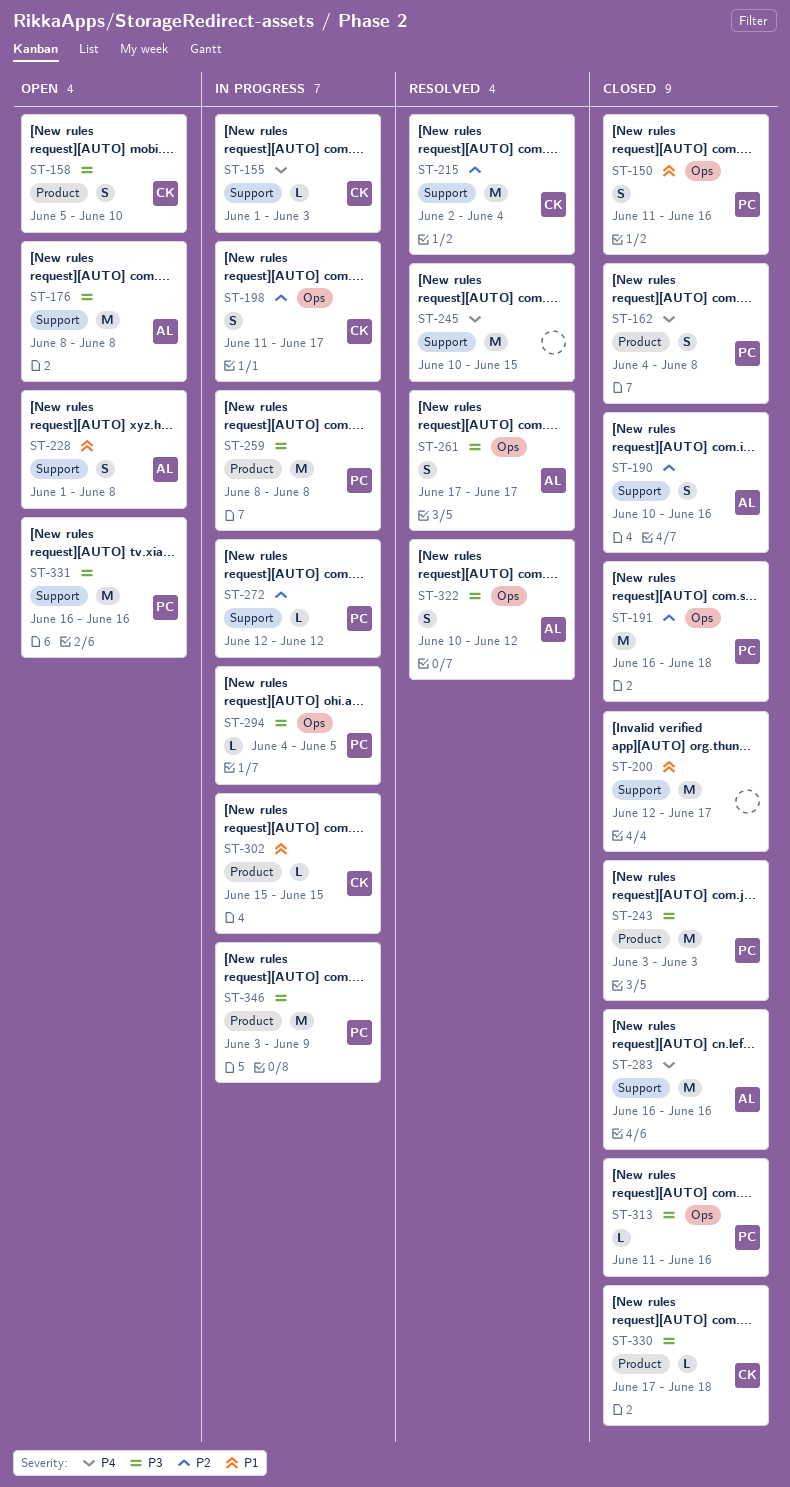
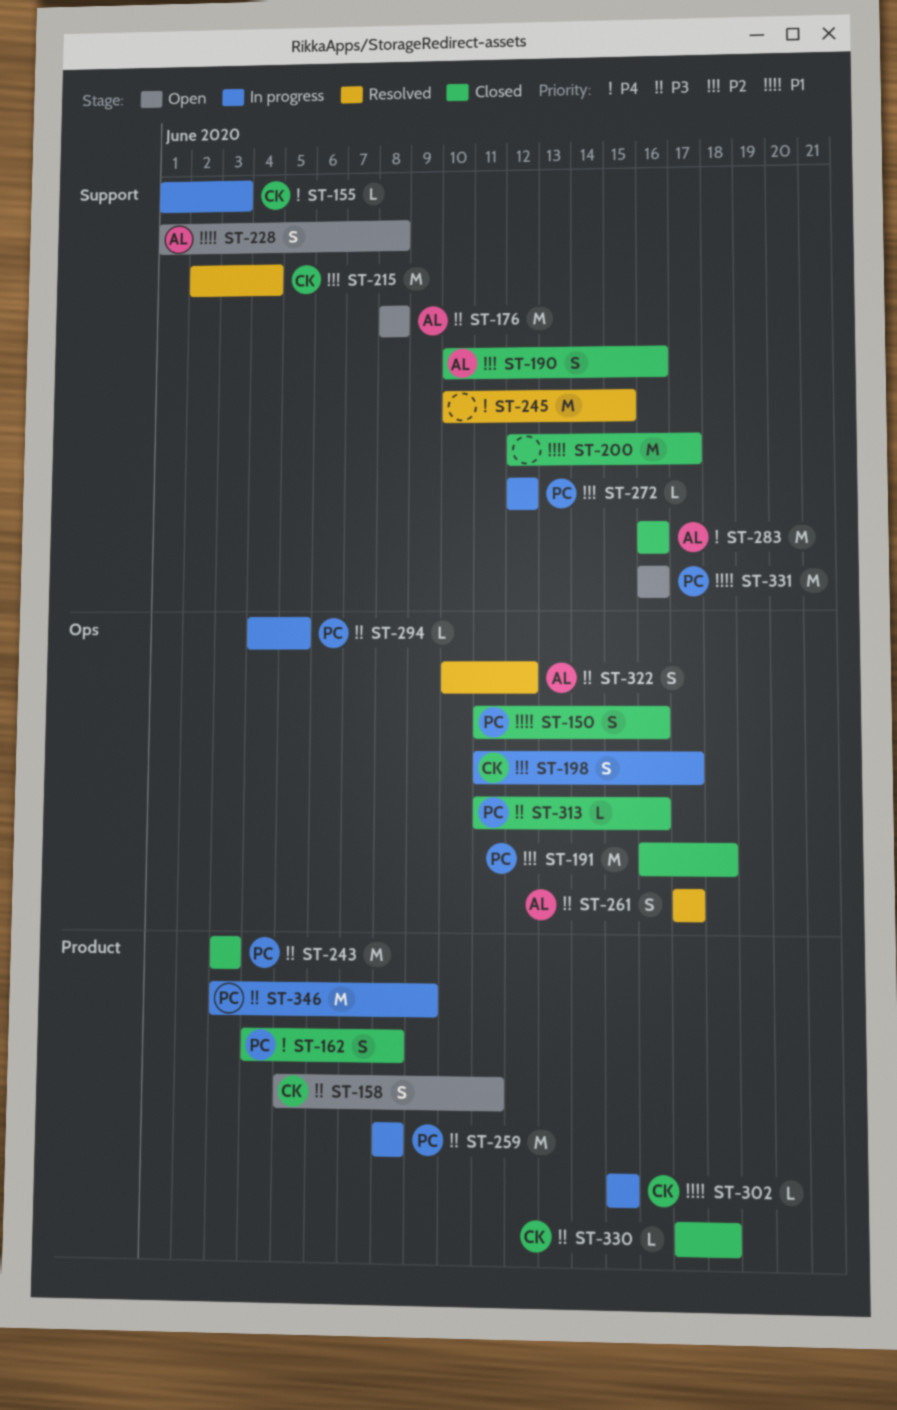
ST-158, due: Jun 10 -> Jun 11
ST-331, priority: P3 -> P1

